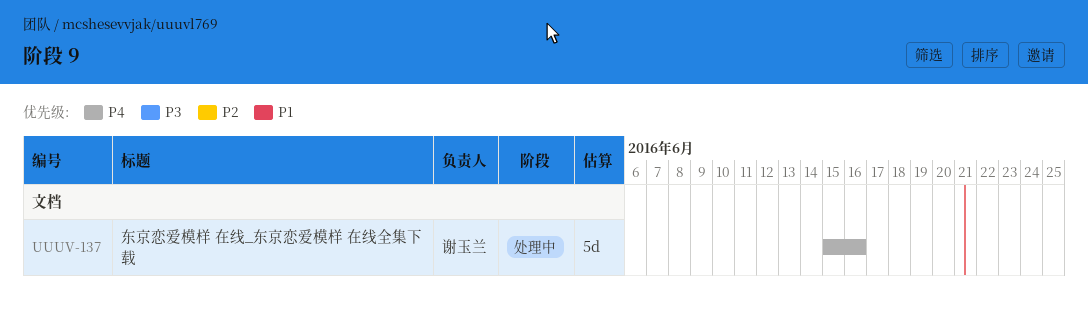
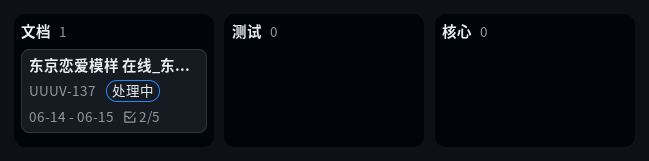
UUUV-137, start: Jun 15 -> Jun 14
UUUV-137, due: Jun 16 -> Jun 15

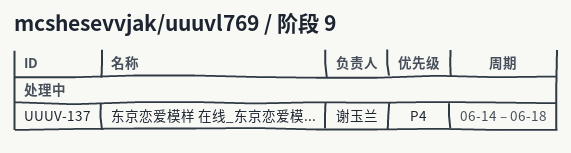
UUUV-137, due: Jun 15 -> Jun 18

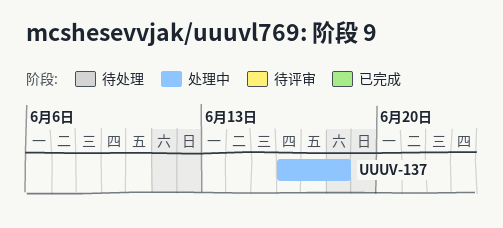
UUUV-137, start: Jun 14 -> Jun 16

